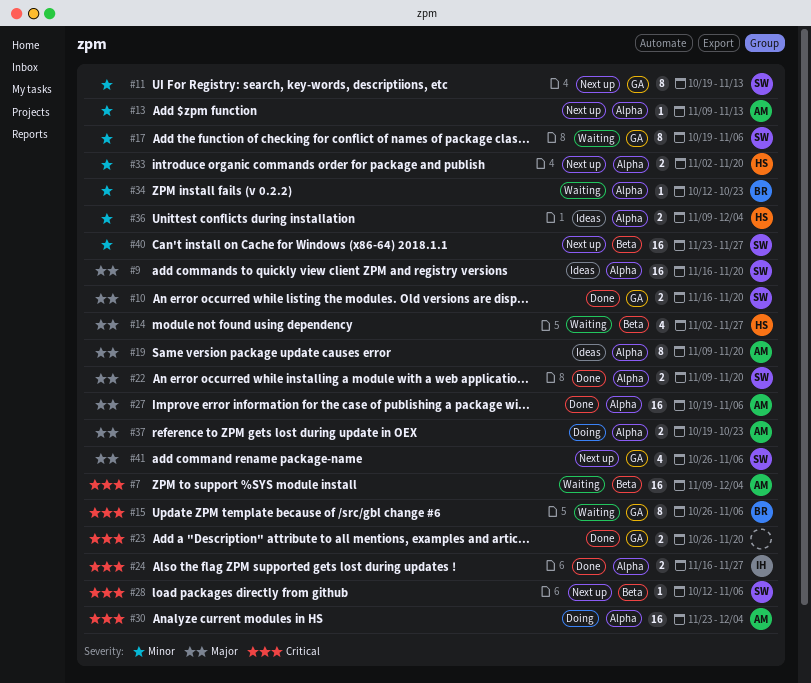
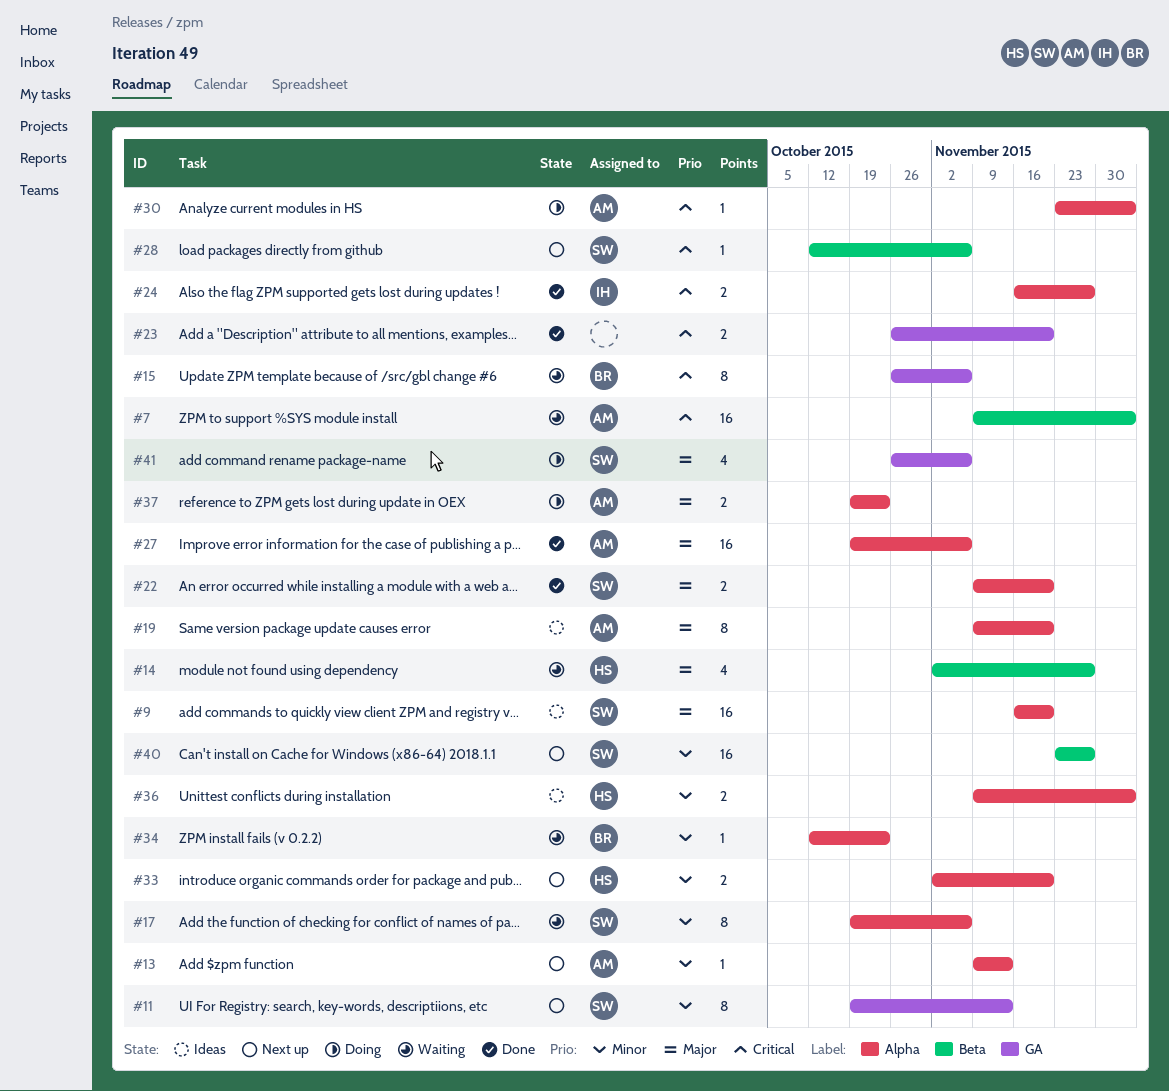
#10: present -> none
#17, label: GA -> Alpha
#30, estimate: 16 -> 1
#41, status: Next up -> Doing

